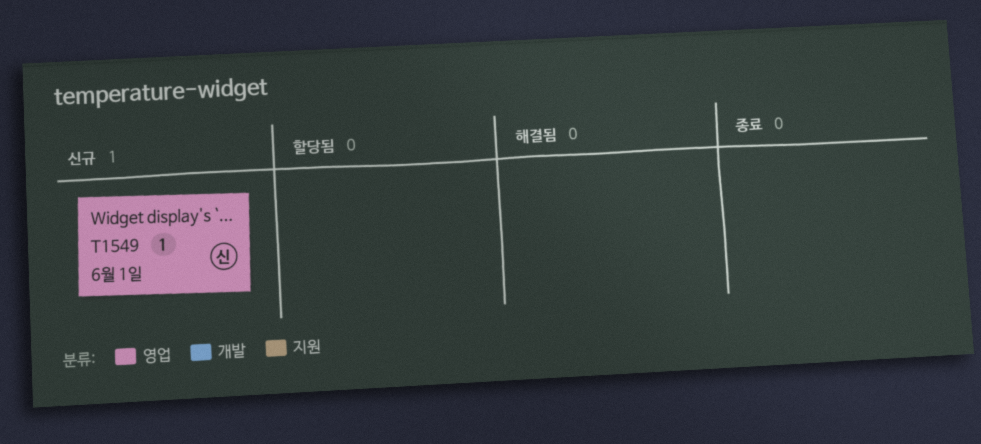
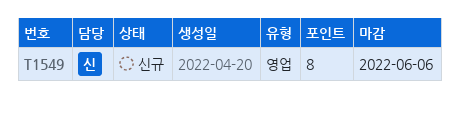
T1549, estimate: 1 -> 8
T1549, due: Jun 1 -> Jun 6

